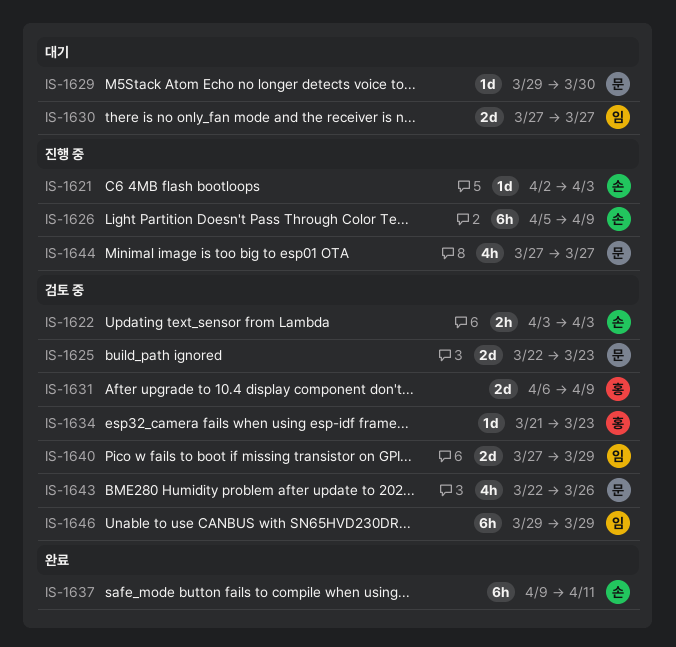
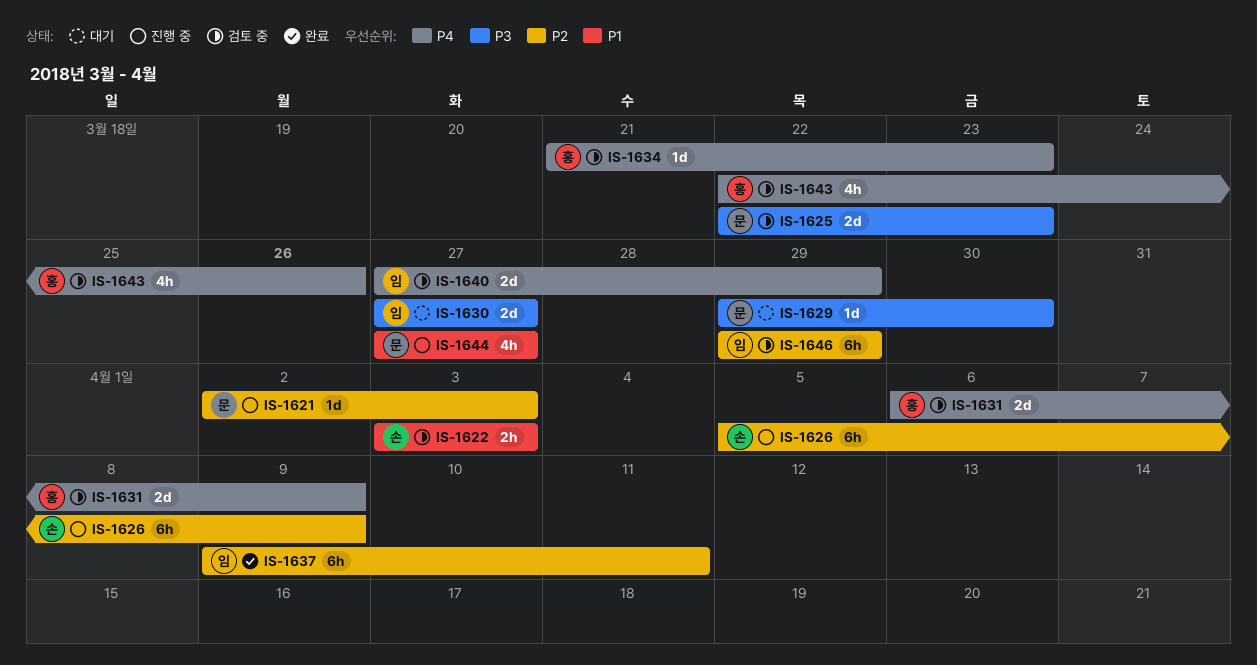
IS-1621, owner: 손 -> 문
IS-1637, owner: 손 -> 임
IS-1643, owner: 문 -> 홍

